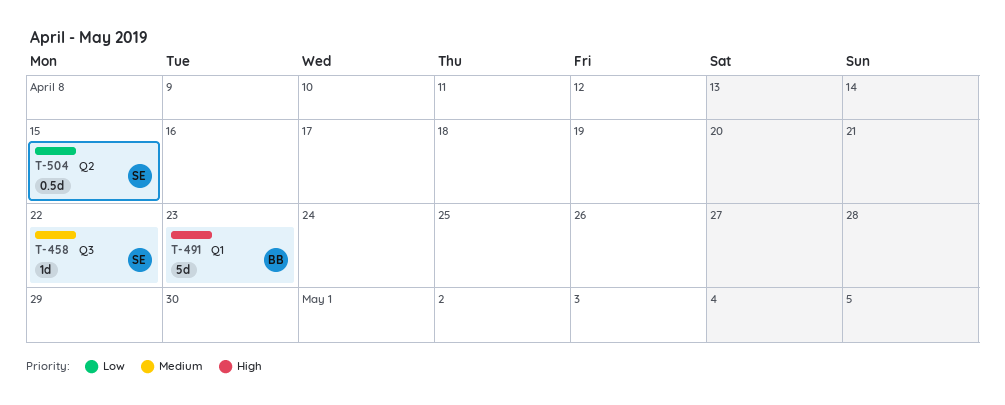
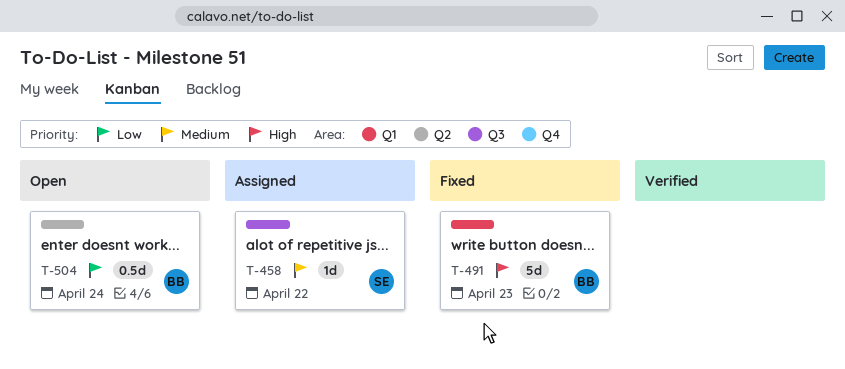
T-504, owner: SE -> BB
T-504, due: Apr 15 -> Apr 24

